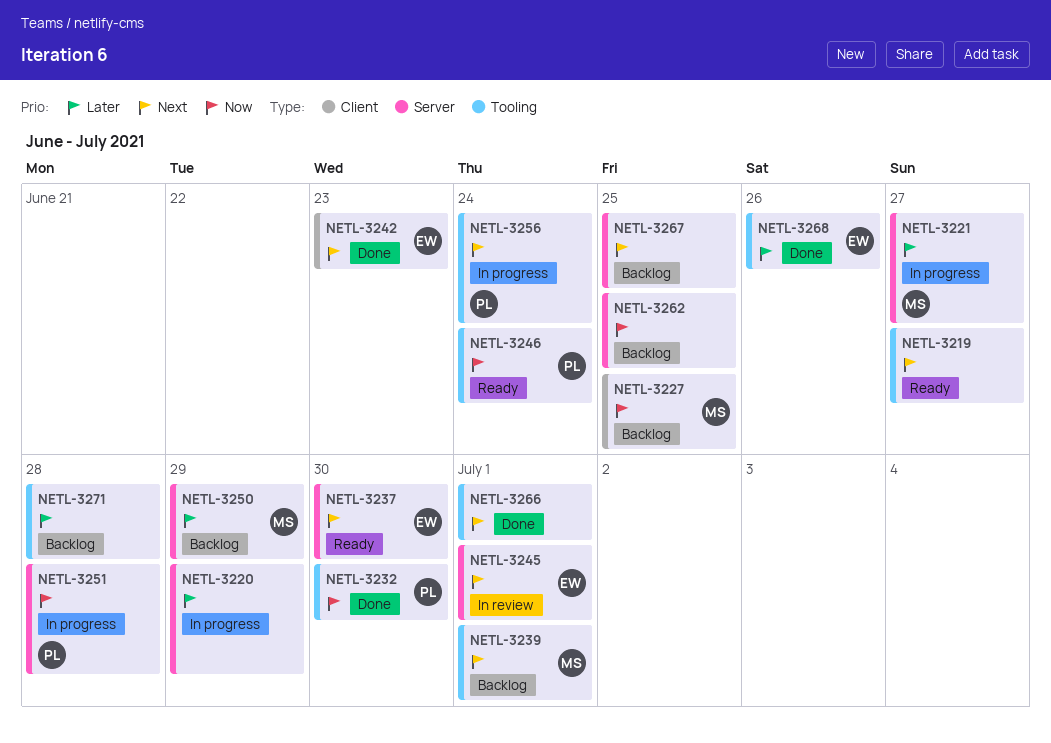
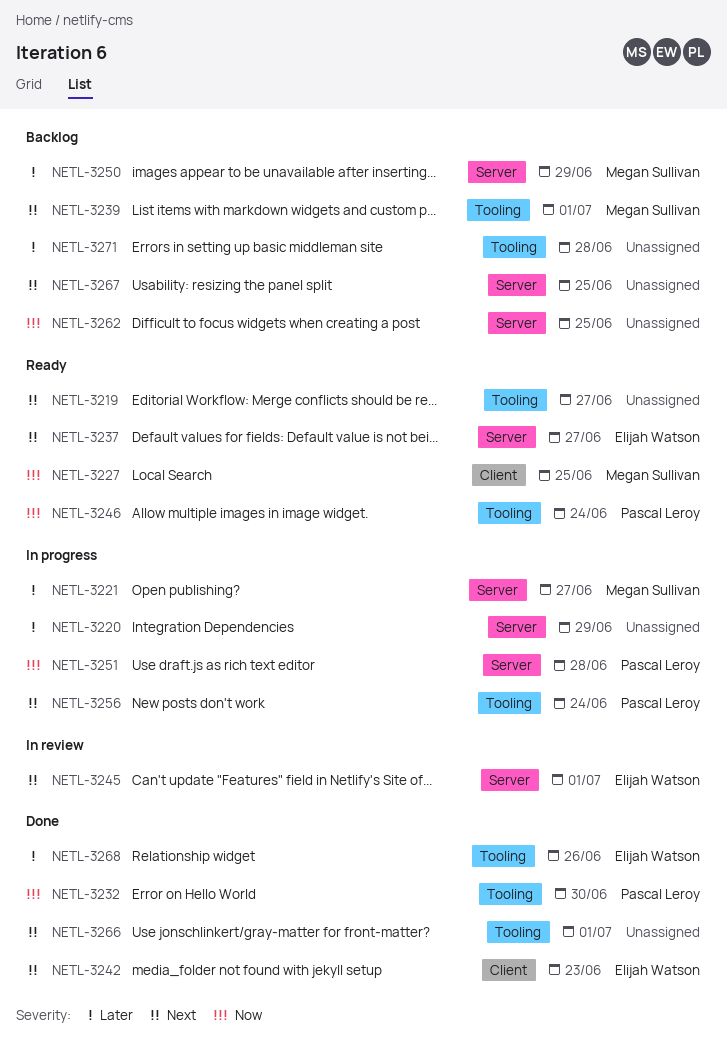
NETL-3227, status: Backlog -> Ready
NETL-3237, due: Jun 30 -> Jun 27

